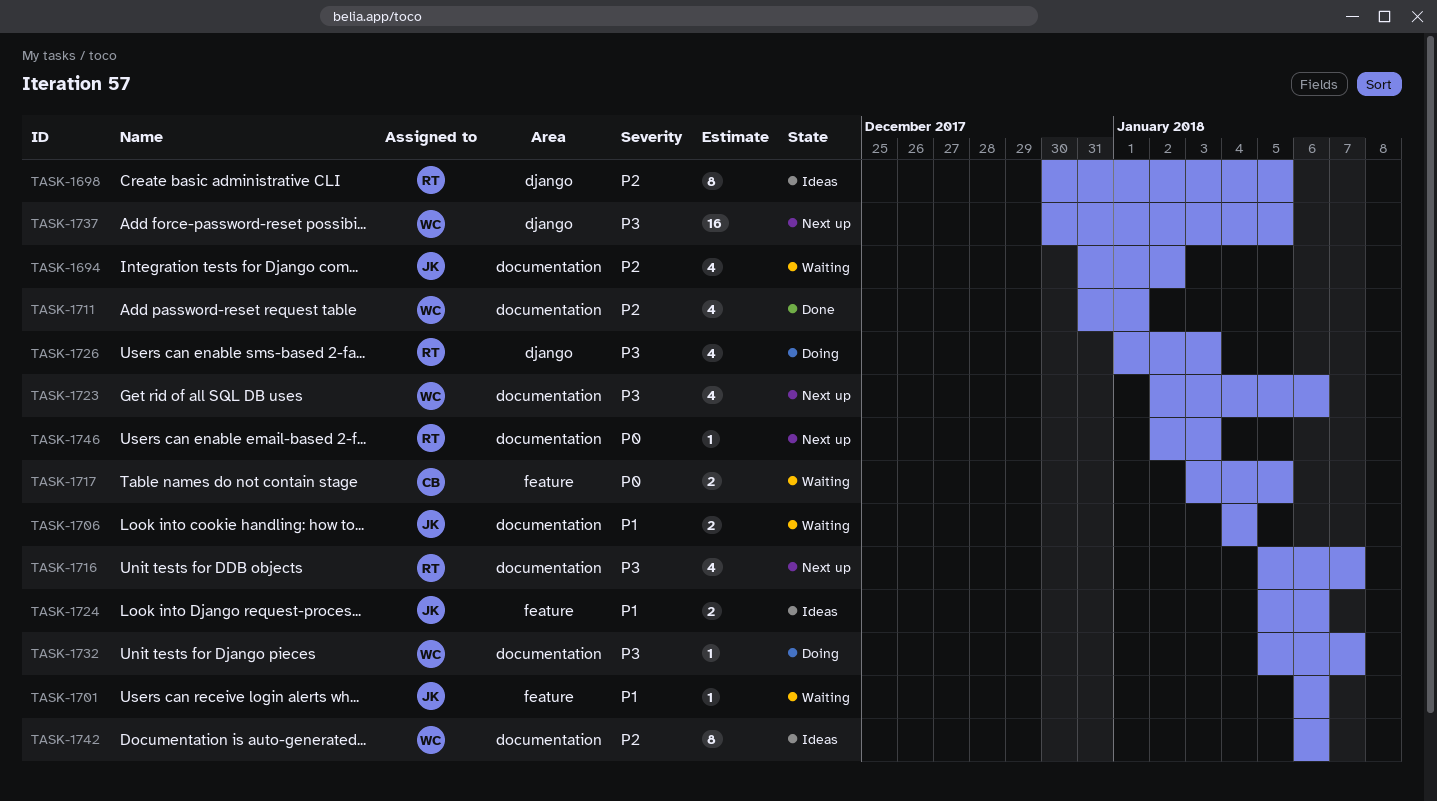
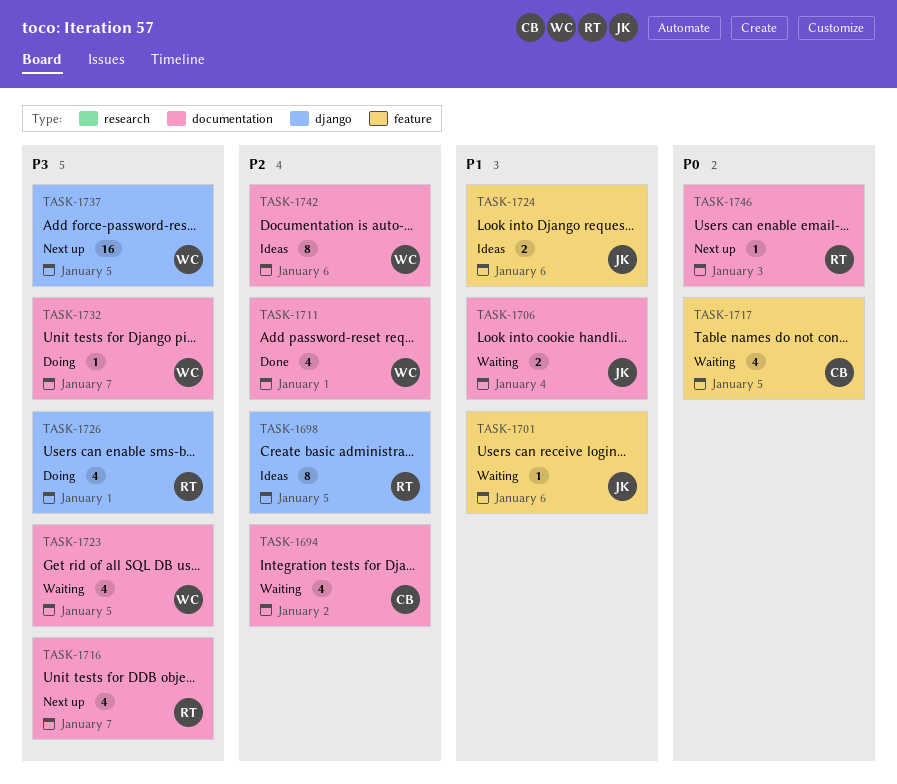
TASK-1694, owner: JK -> CB
TASK-1717, estimate: 2 -> 4
TASK-1723, status: Next up -> Waiting
TASK-1723, due: Jan 6 -> Jan 5
TASK-1726, due: Jan 3 -> Jan 1

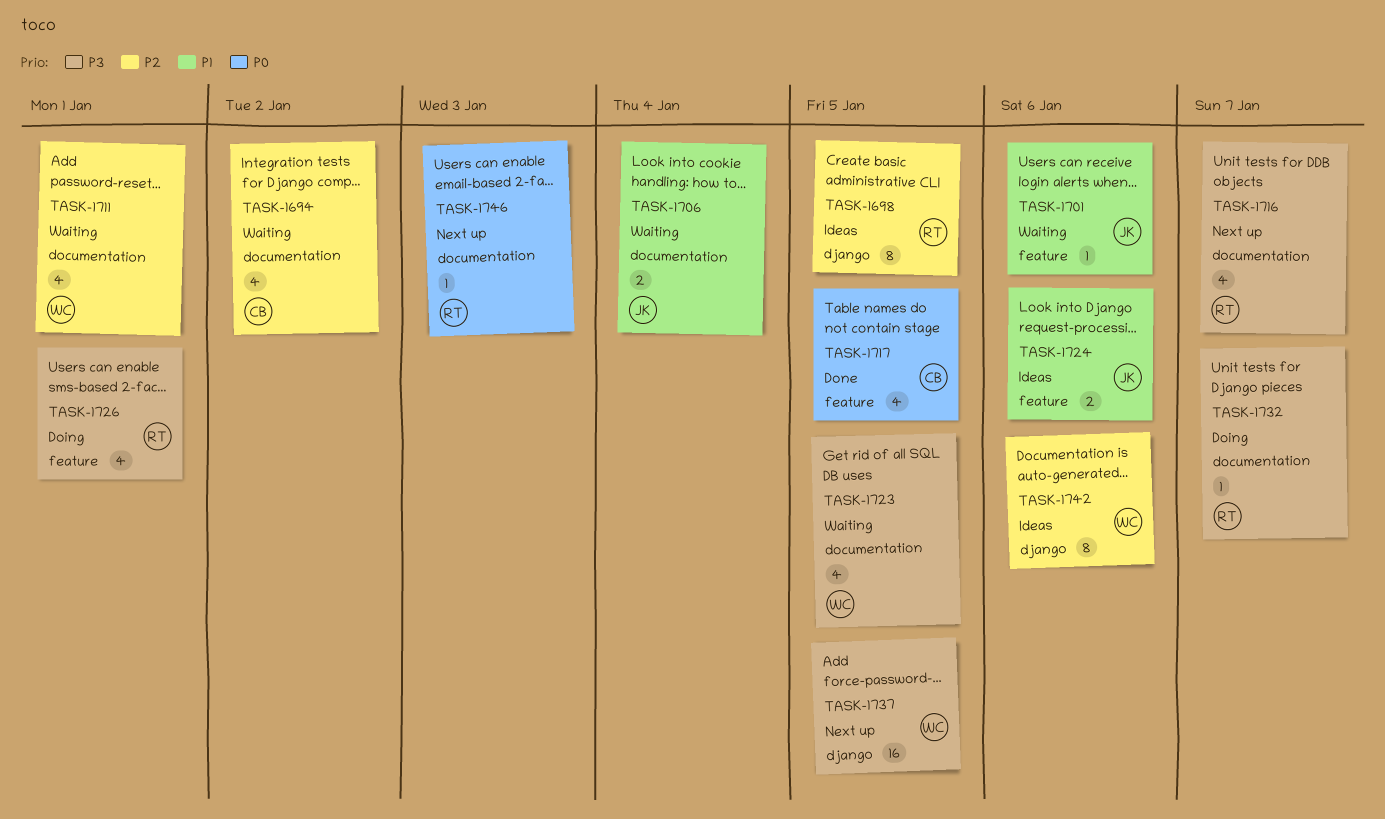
TASK-1711, status: Done -> Waiting
TASK-1717, status: Waiting -> Done
TASK-1726, label: django -> feature
TASK-1732, owner: WC -> RT
TASK-1742, label: documentation -> django

